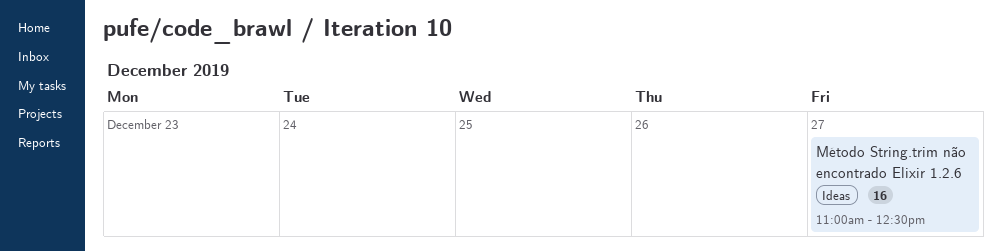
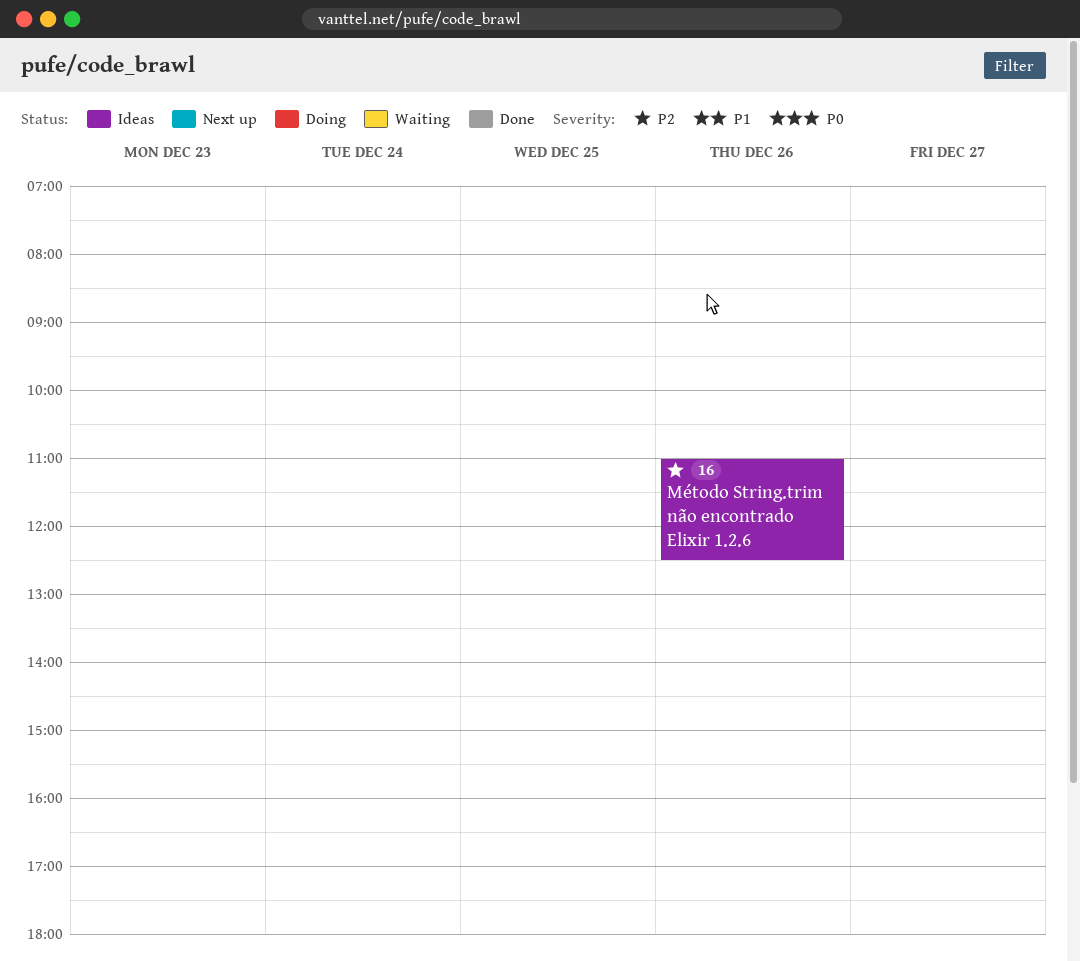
Método String.trim não encontrado Elixir 1.2.6, day: Dec 27 -> Dec 26

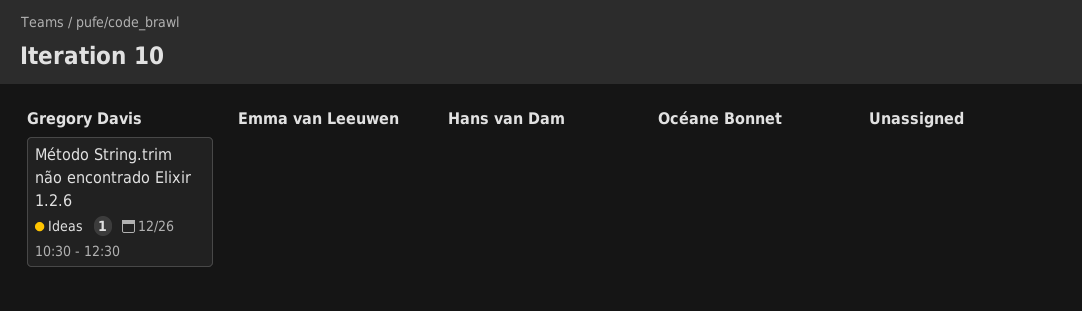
Método String.trim não encontrado Elixir 1.2.6, estimate: 16 -> 1
Método String.trim não encontrado Elixir 1.2.6, begins: 11:00 -> 10:30

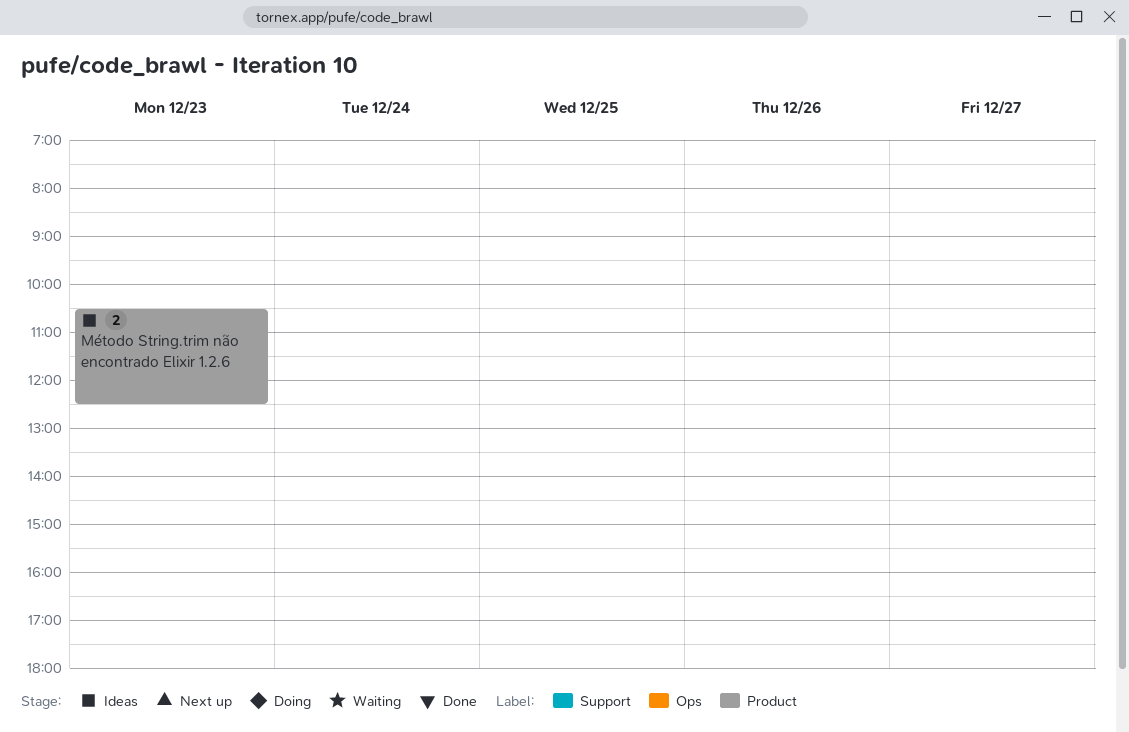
Método String.trim não encontrado Elixir 1.2.6, estimate: 1 -> 2
Método String.trim não encontrado Elixir 1.2.6, day: Dec 26 -> Dec 23

